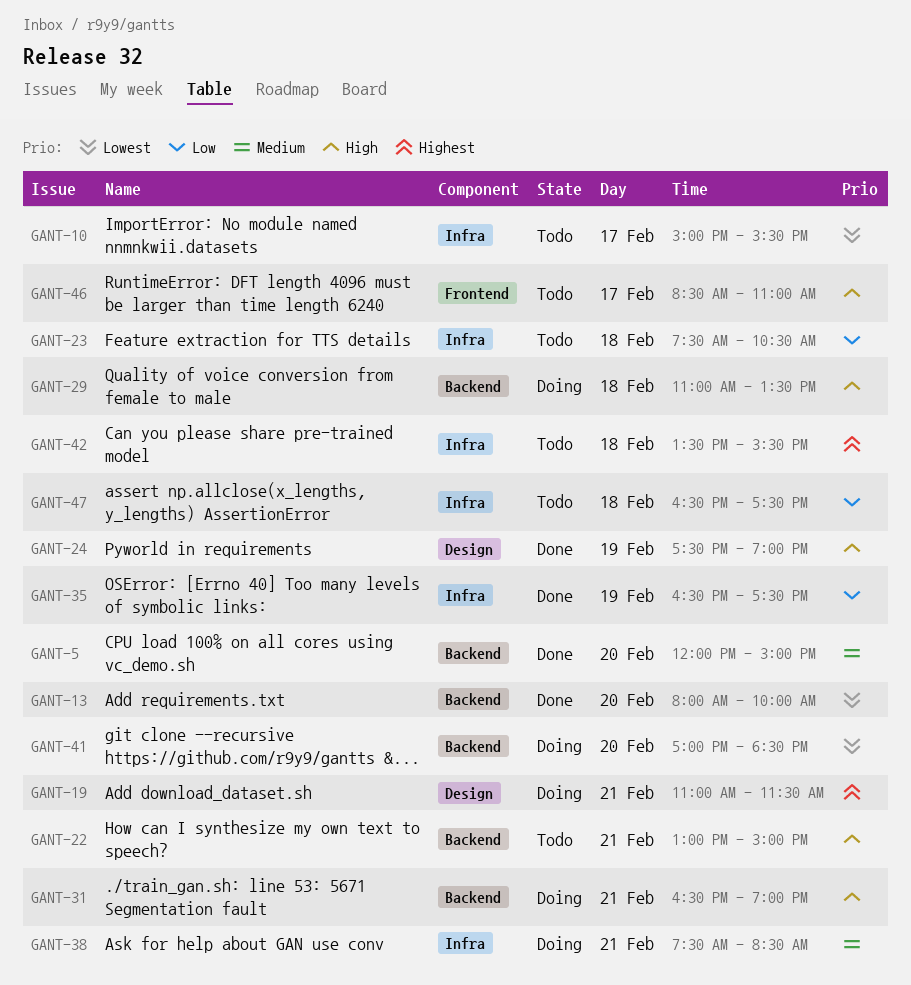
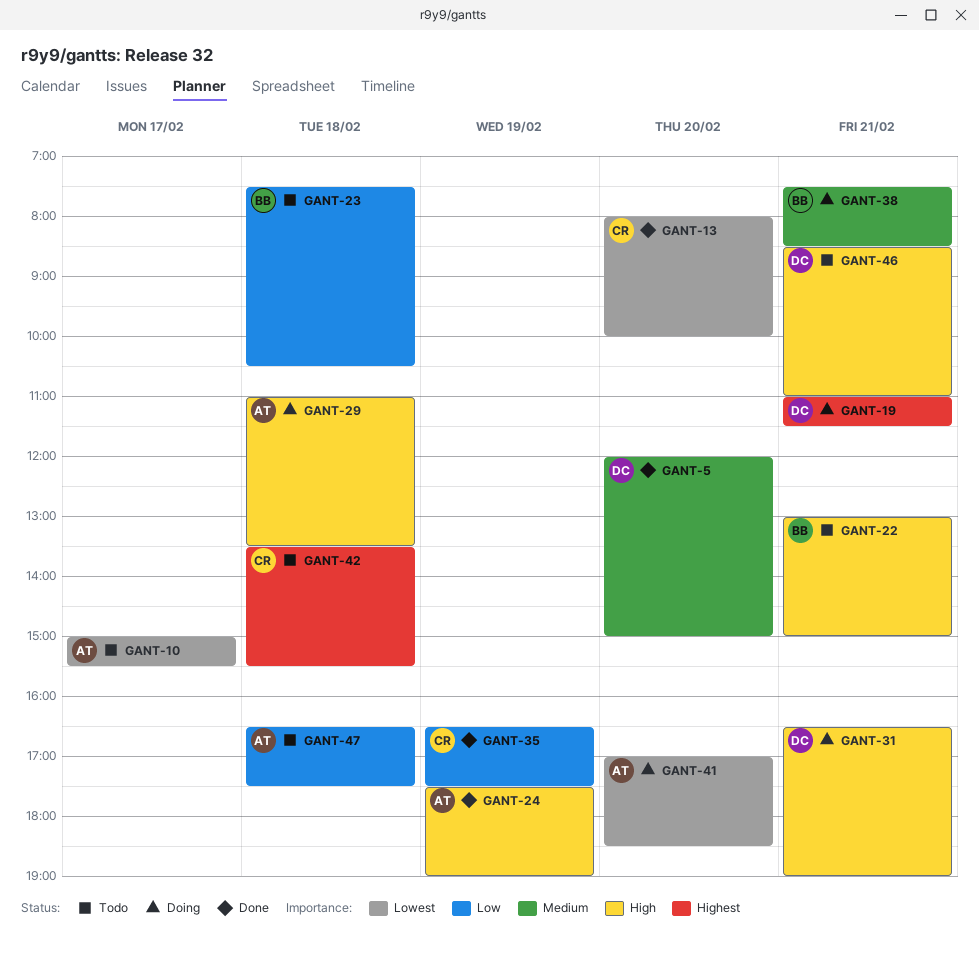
GANT-46, day: Feb 17 -> Feb 21

